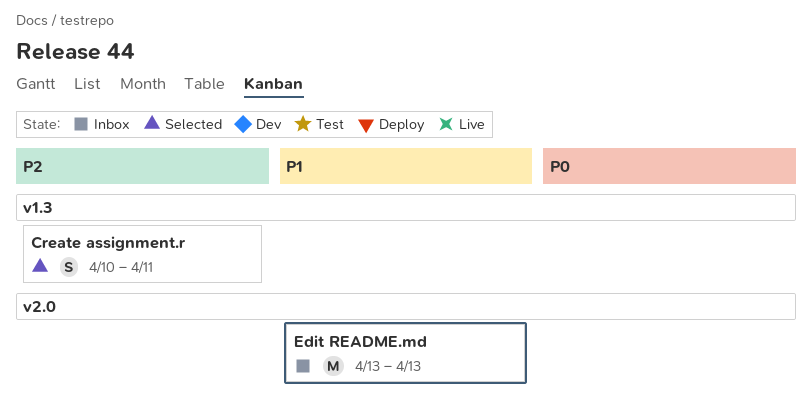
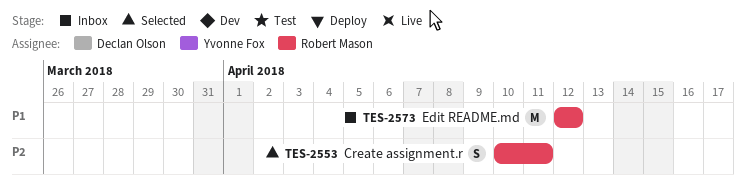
Edit README.md, start: Apr 13 -> Apr 12
Edit README.md, due: Apr 13 -> Apr 12

